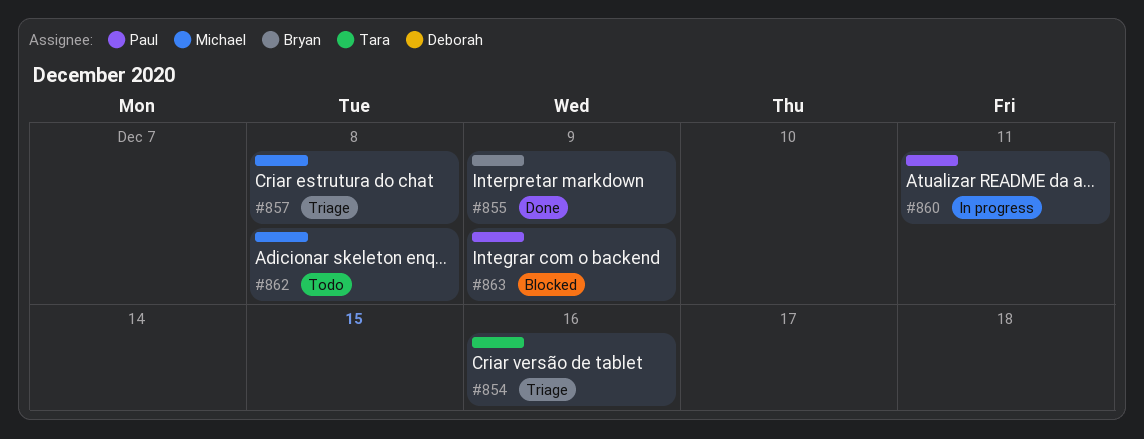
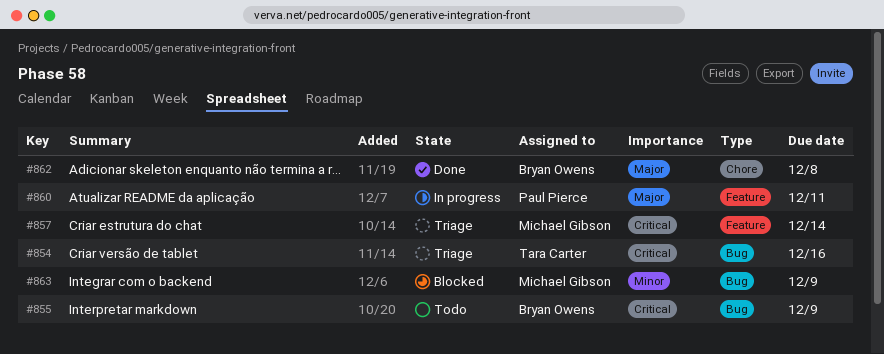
#855, status: Done -> Todo
#857, due: Dec 8 -> Dec 14
#862, status: Todo -> Done
#862, owner: Michael Gibson -> Bryan Owens
#863, owner: Paul Pierce -> Michael Gibson

